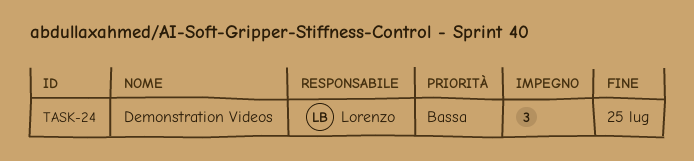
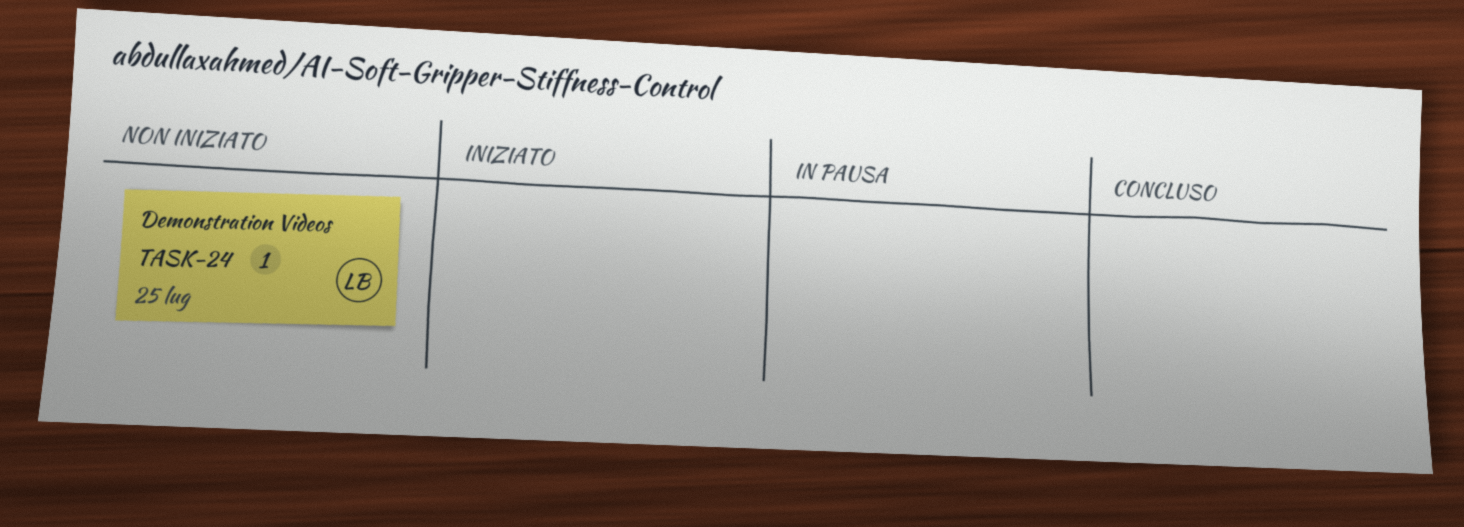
TASK-24, estimate: 3 -> 1

